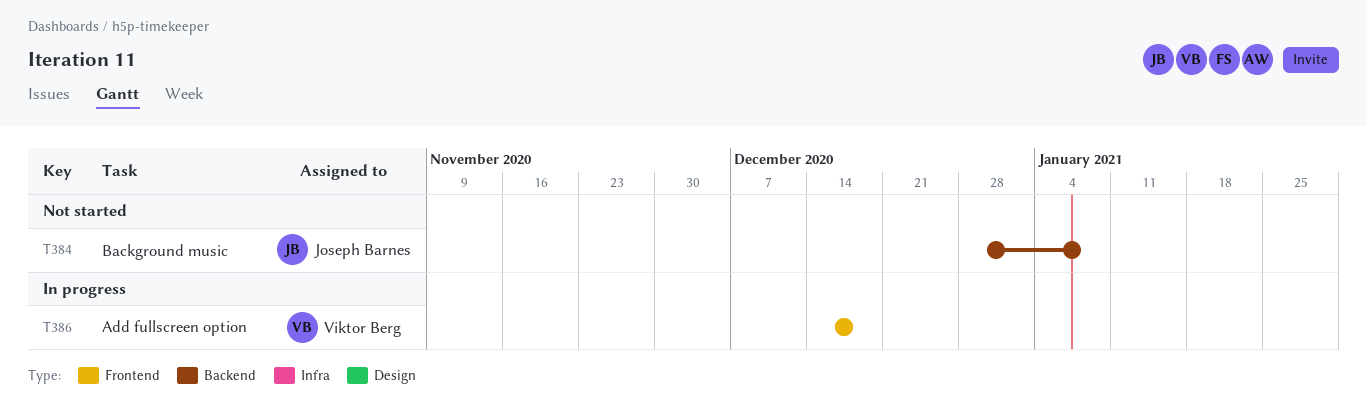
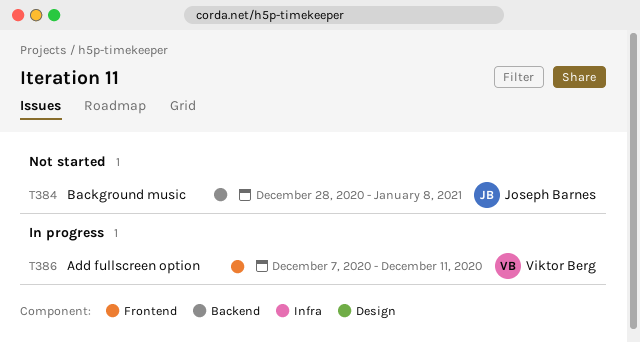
T386, start: Dec 14 -> Dec 7
T386, due: Dec 18 -> Dec 11

